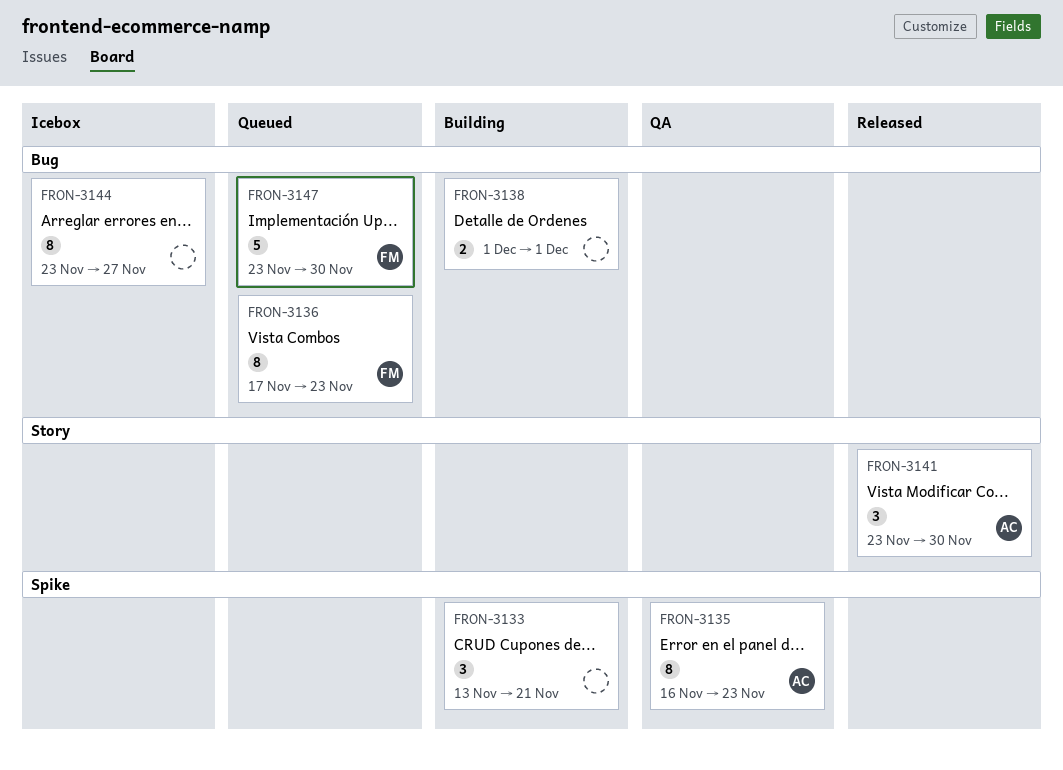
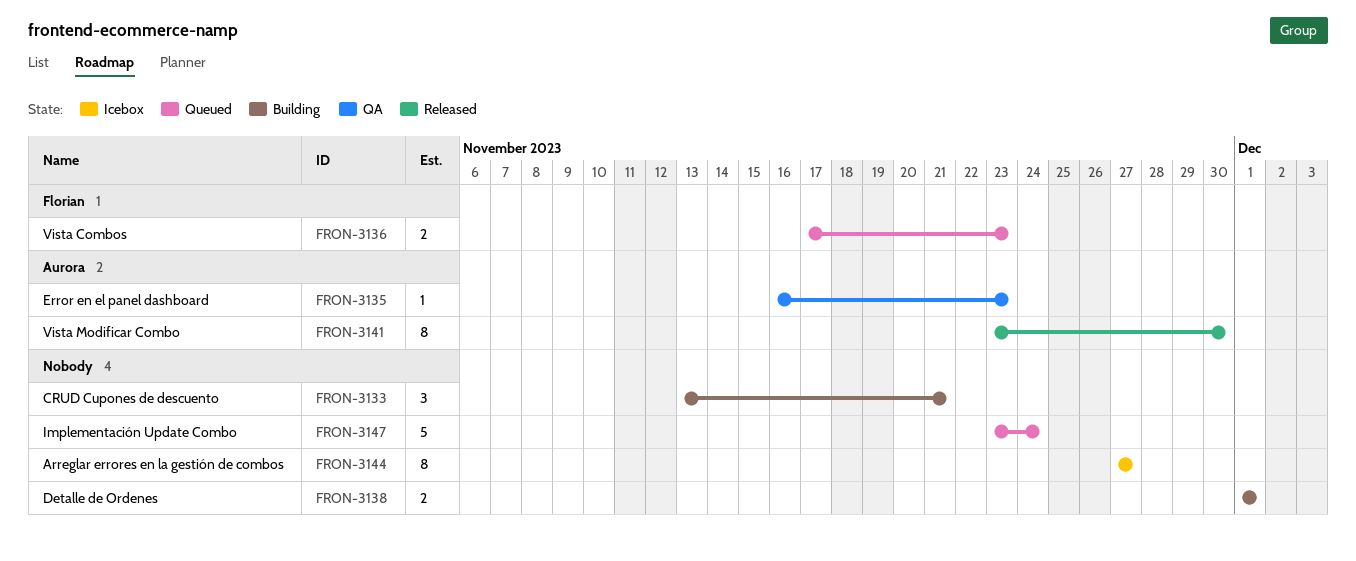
FRON-3135, estimate: 8 -> 1
FRON-3136, estimate: 8 -> 2
FRON-3141, estimate: 3 -> 8
FRON-3144, start: Nov 23 -> Nov 27
FRON-3147, owner: Florian -> none
FRON-3147, due: Nov 30 -> Nov 24

